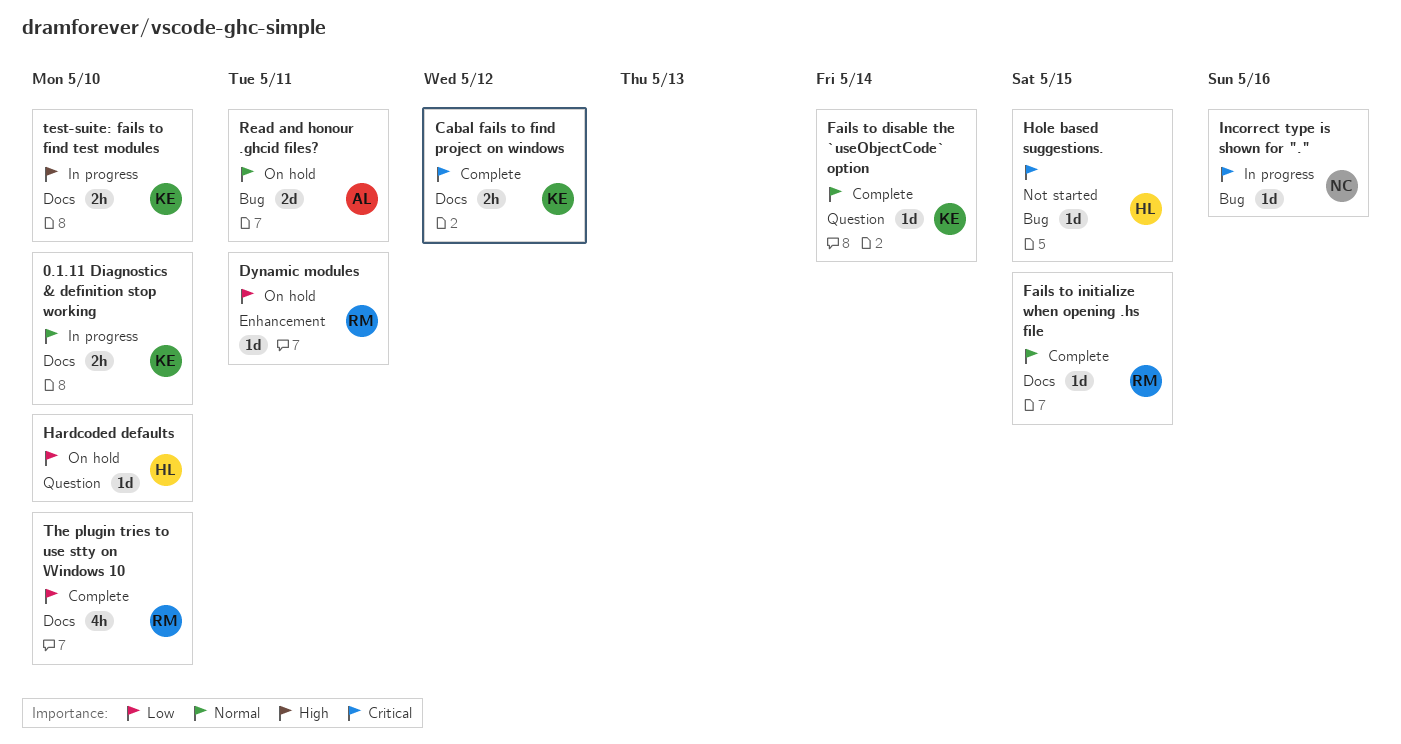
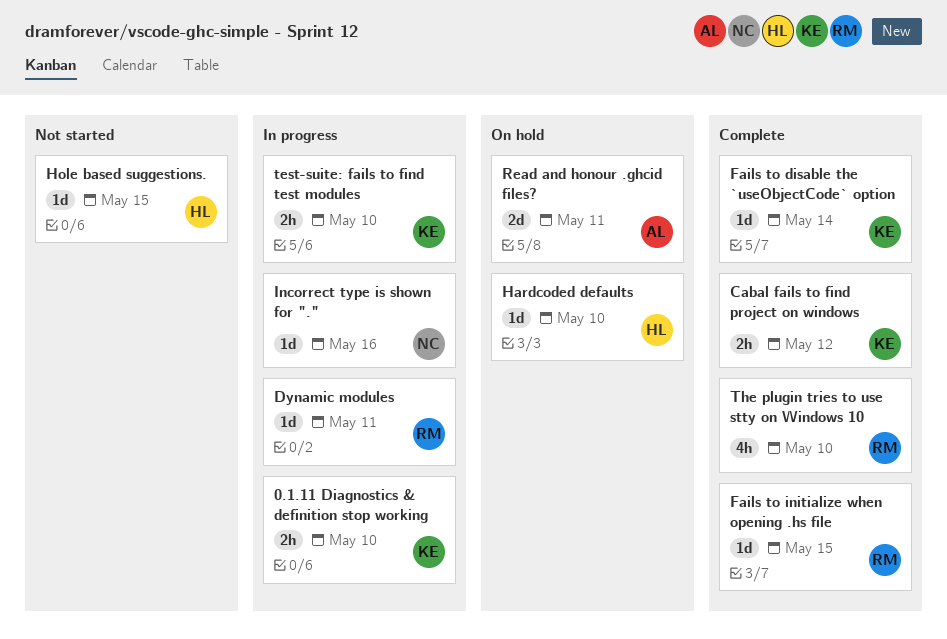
Dynamic modules, status: On hold -> In progress

